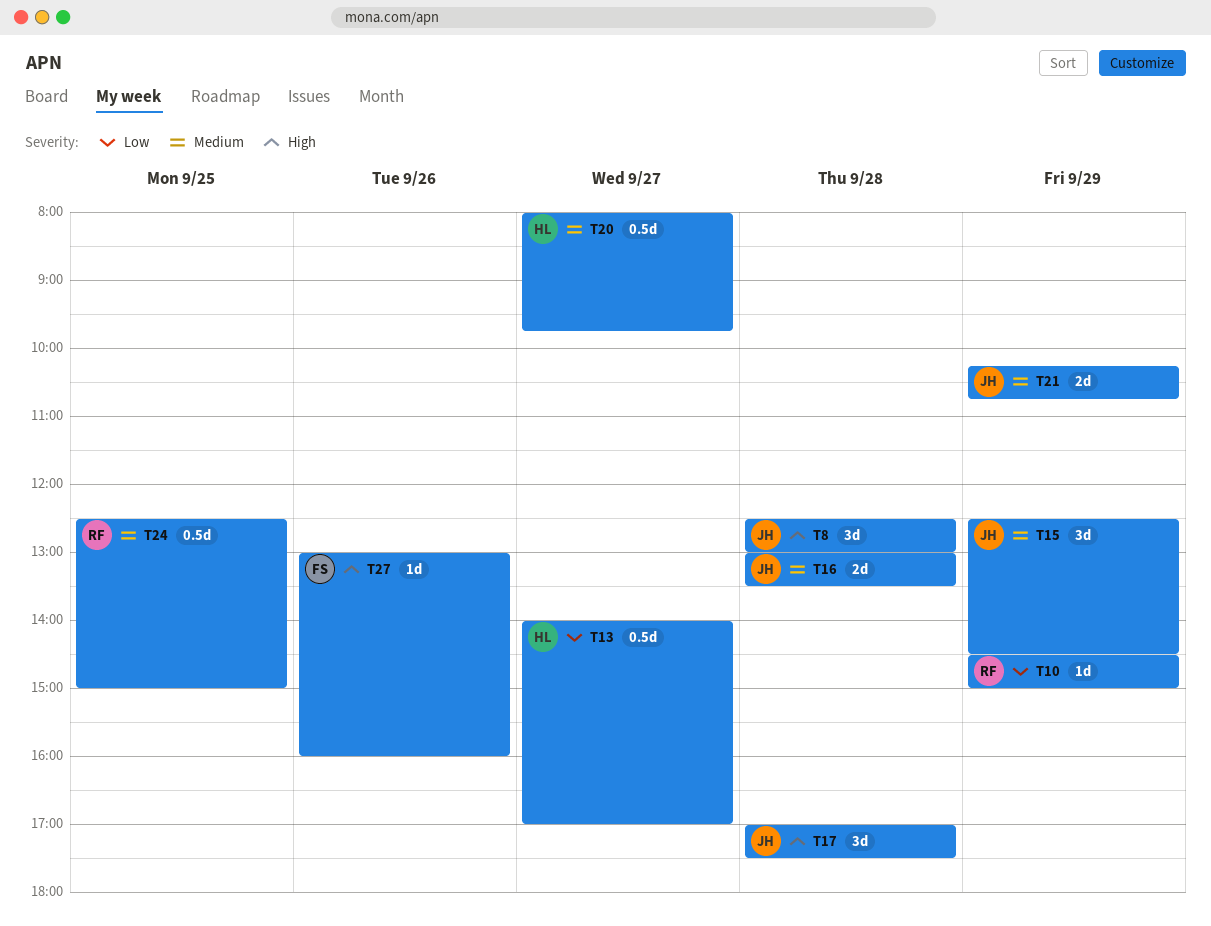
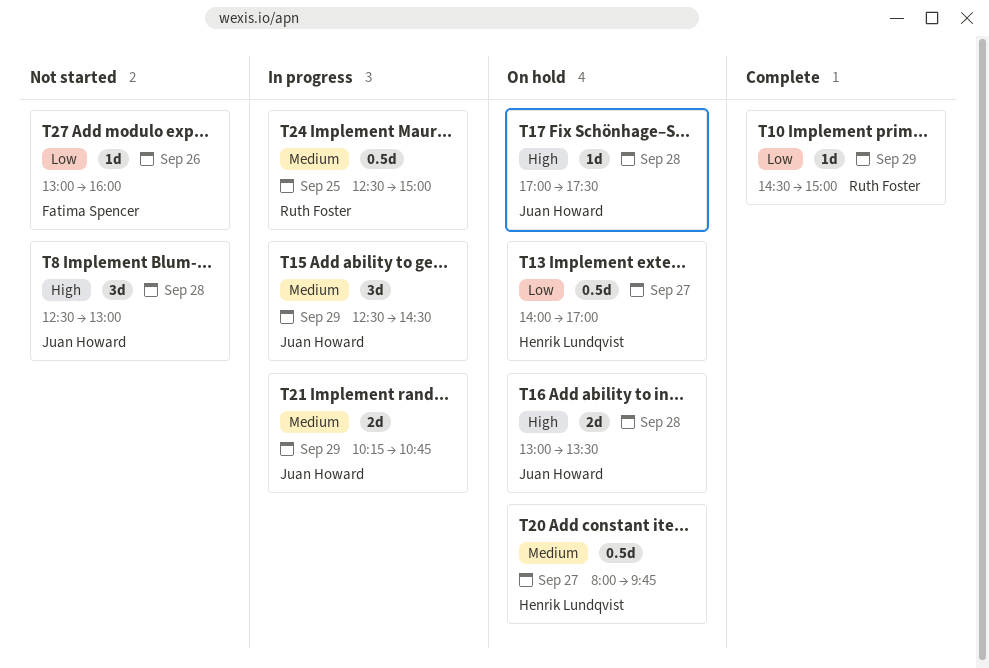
T16, priority: Medium -> High
T17, estimate: 3d -> 1d
T27, priority: High -> Low

